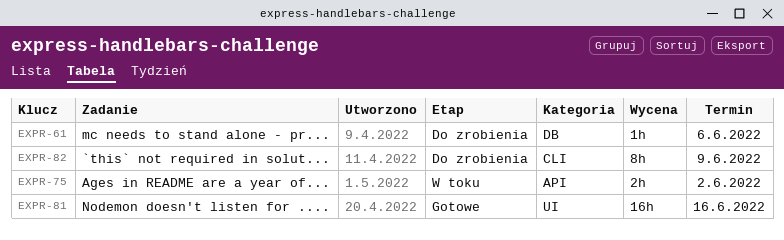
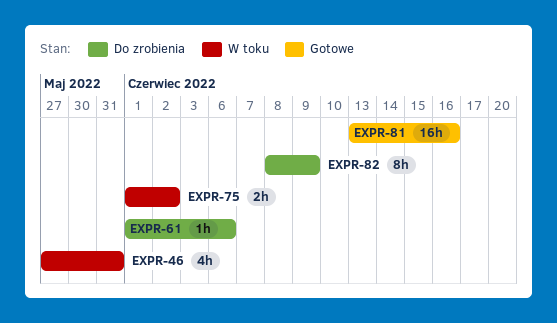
EXPR-46: none -> present

